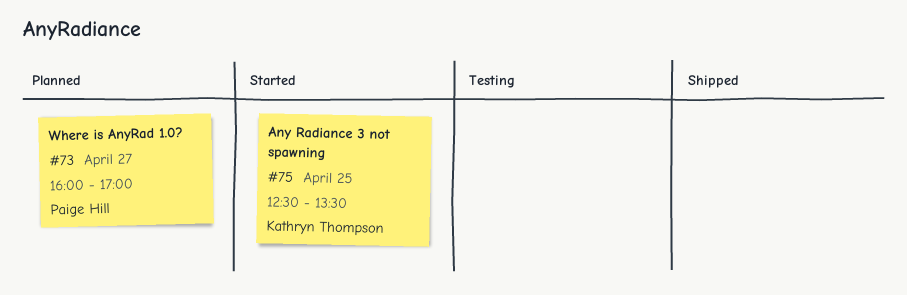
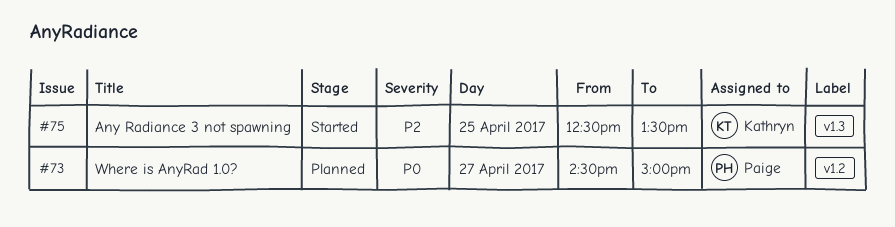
#73, begins: 16:00 -> 14:30
#73, ends: 17:00 -> 15:00

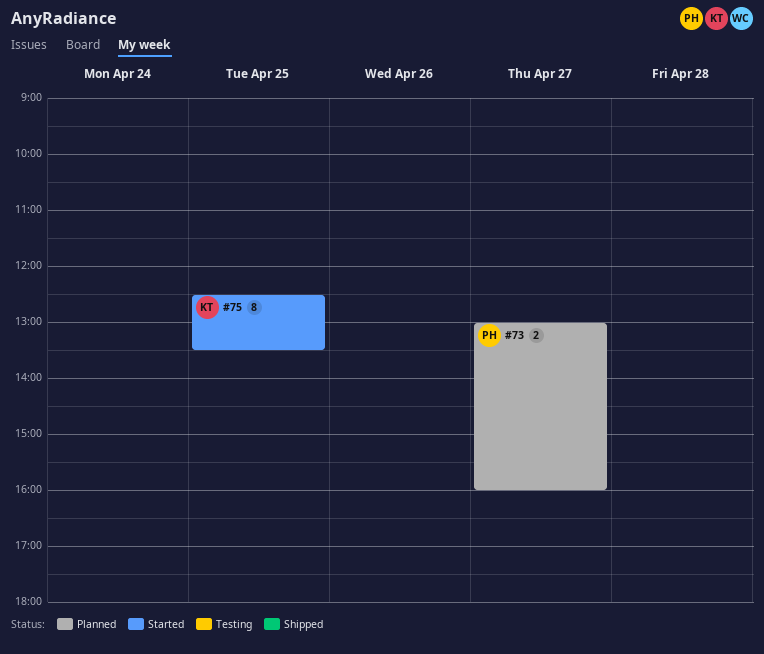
#73, begins: 14:30 -> 13:00
#73, ends: 15:00 -> 16:00

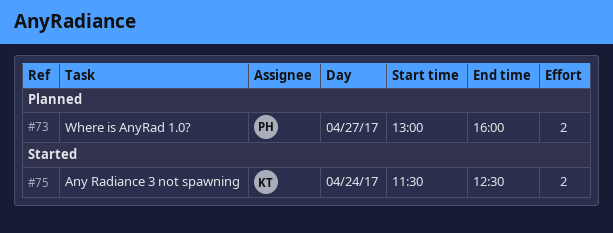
#75, estimate: 8 -> 2
#75, day: Apr 25 -> Apr 24
#75, begins: 12:30 -> 11:30
#75, ends: 13:30 -> 12:30

